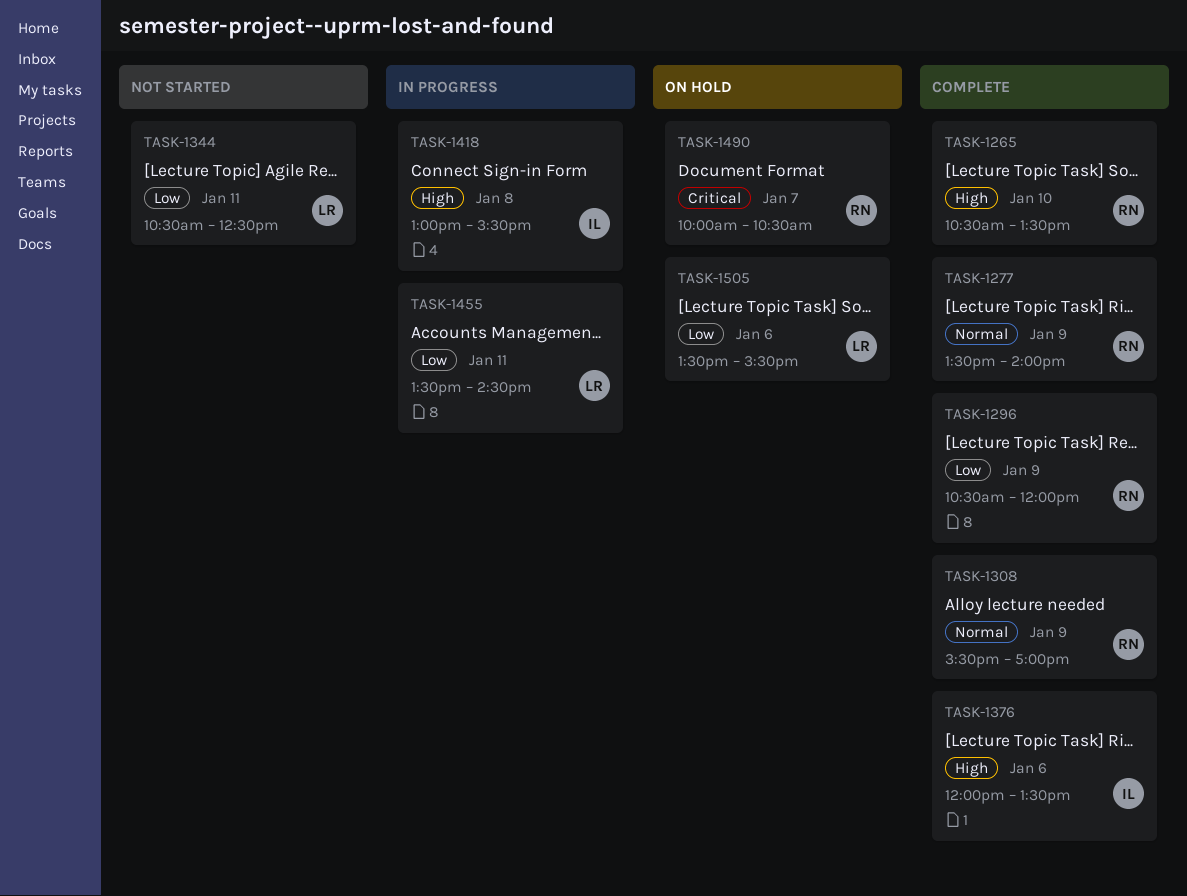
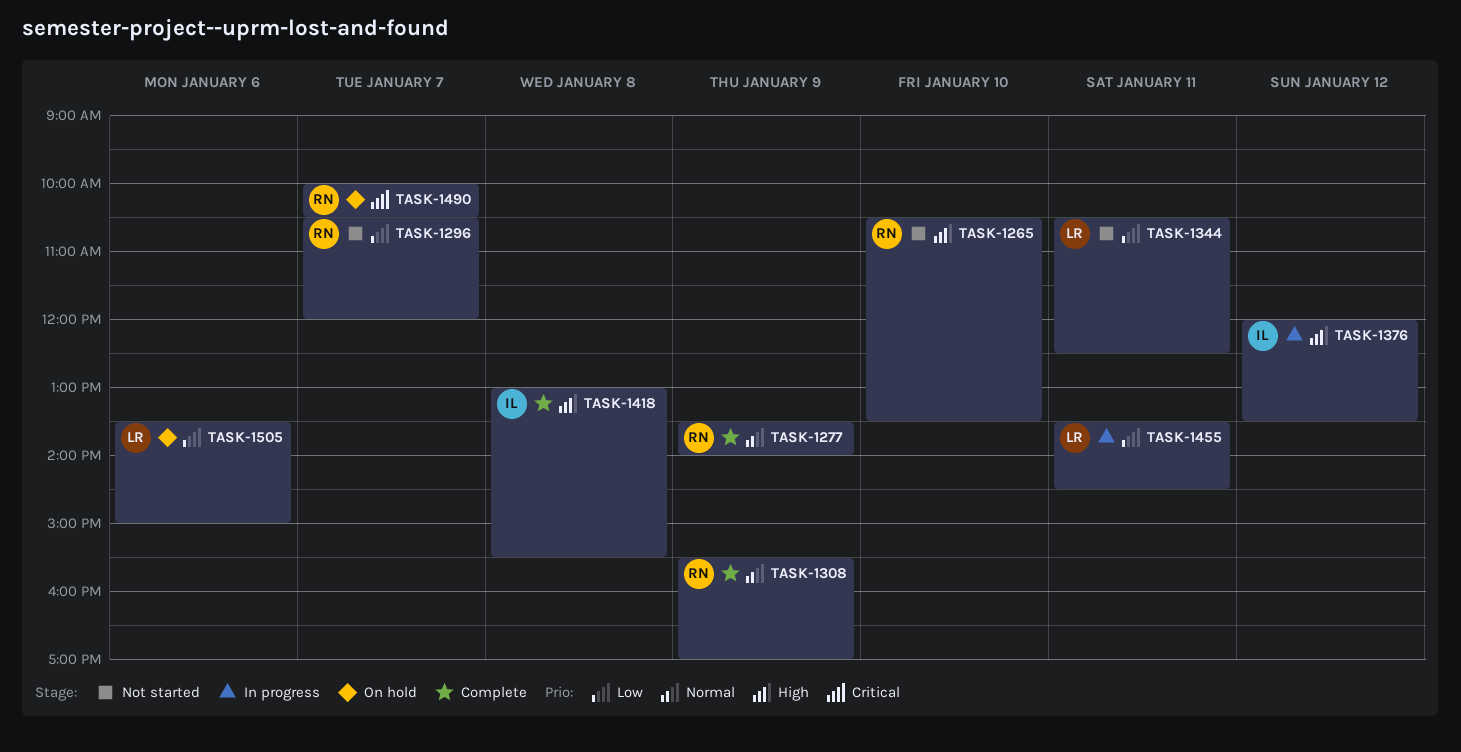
TASK-1265, status: Complete -> Not started
TASK-1296, status: Complete -> Not started
TASK-1296, day: Jan 9 -> Jan 7
TASK-1376, status: Complete -> In progress
TASK-1376, day: Jan 6 -> Jan 12
TASK-1418, status: In progress -> Complete
TASK-1505, ends: 15:30 -> 15:00

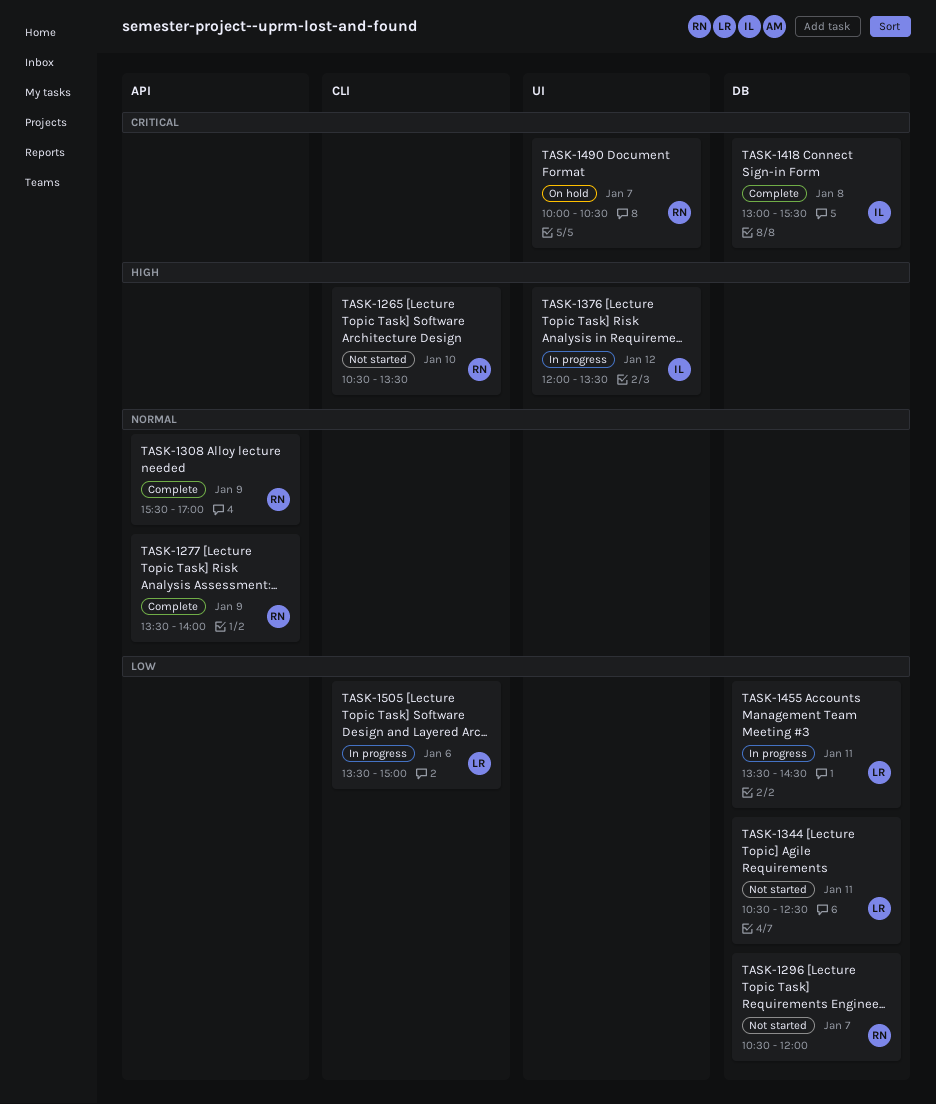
TASK-1418, priority: High -> Critical
TASK-1505, status: On hold -> In progress

